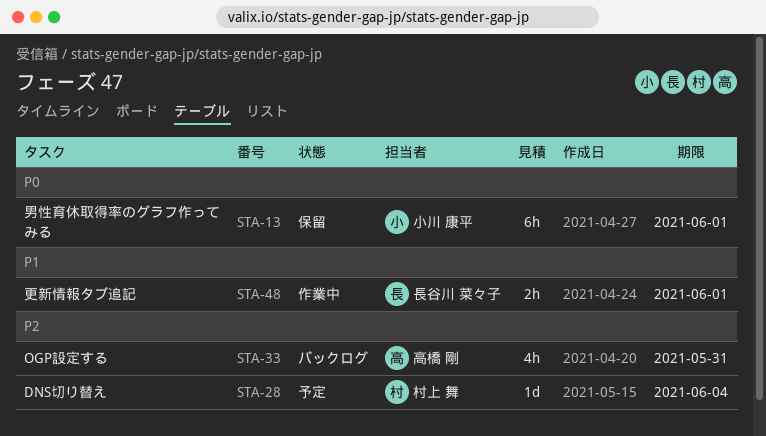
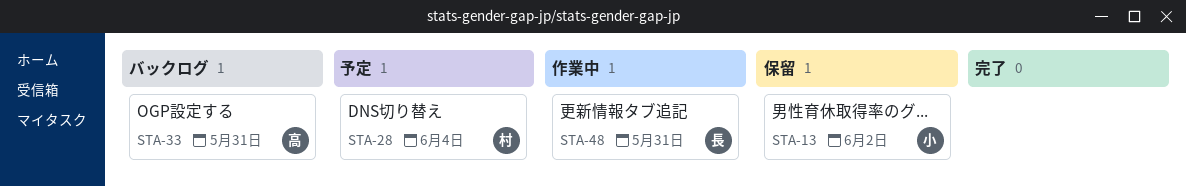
STA-13, due: Jun 1 -> Jun 2
STA-48, due: Jun 1 -> May 31

